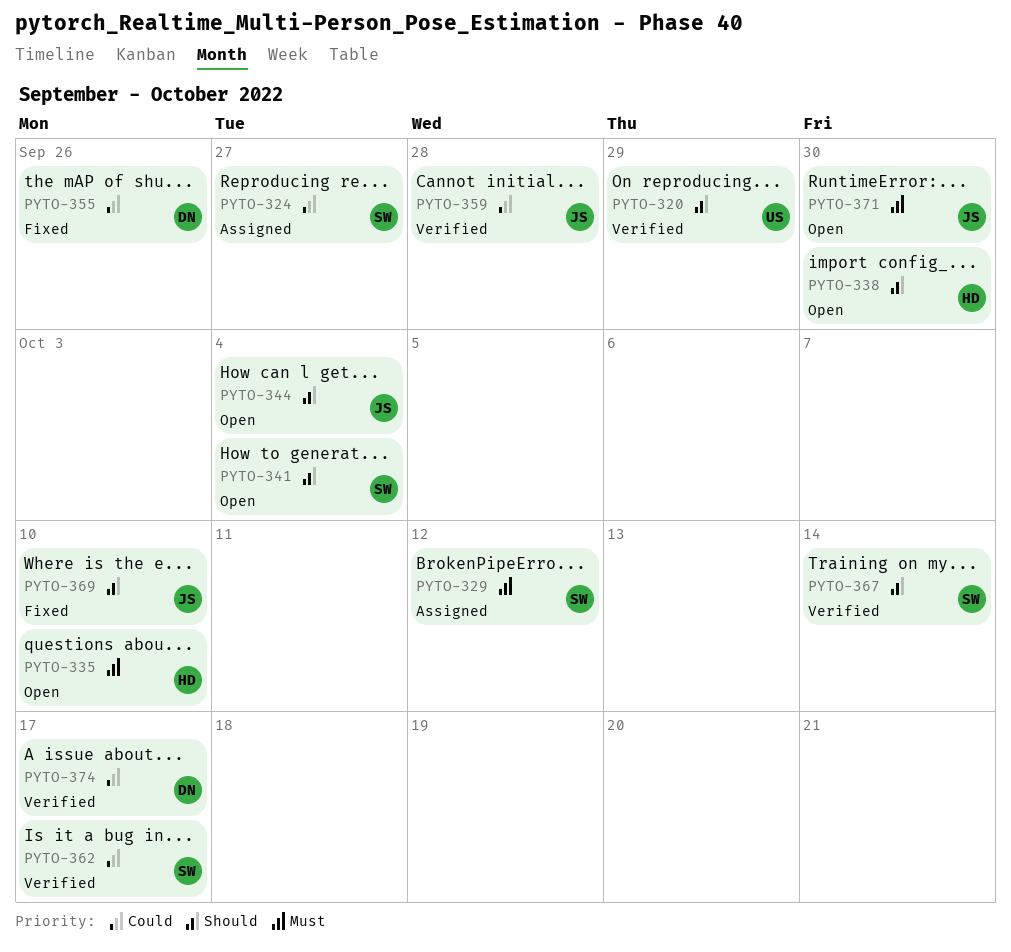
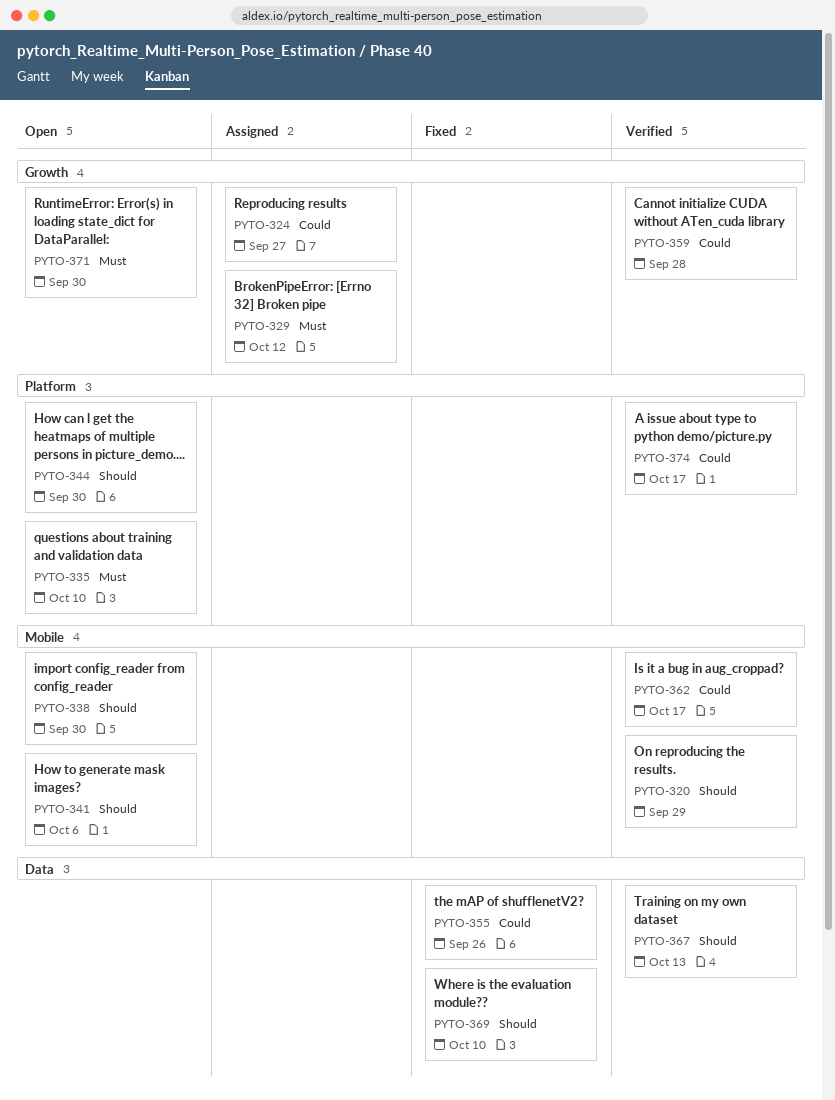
PYTO-341, due: Oct 4 -> Oct 6
PYTO-344, due: Oct 4 -> Sep 30
PYTO-367, due: Oct 14 -> Oct 13

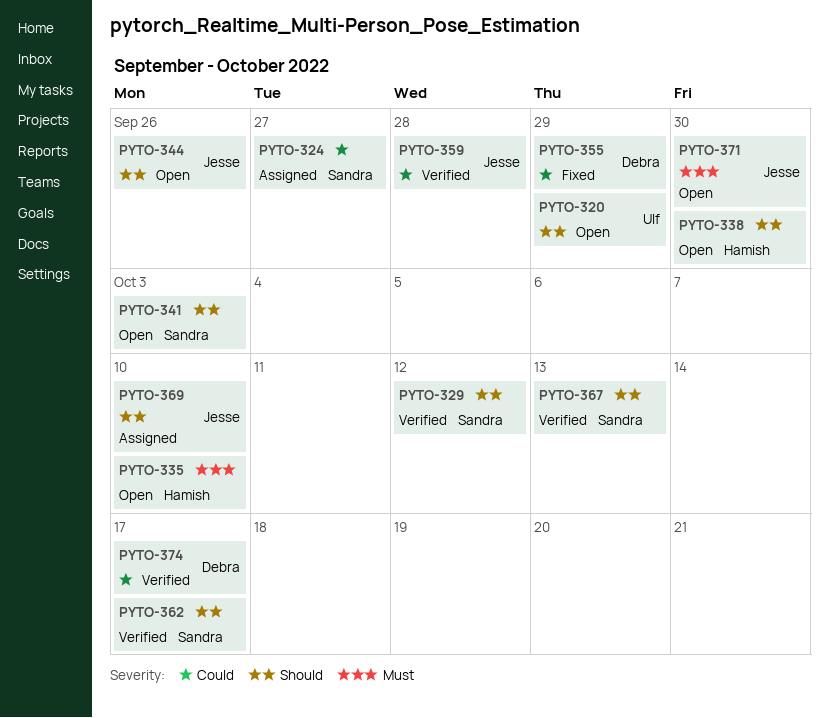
PYTO-320, status: Verified -> Open
PYTO-329, status: Assigned -> Verified
PYTO-329, priority: Must -> Should
PYTO-341, due: Oct 6 -> Oct 3
PYTO-344, due: Sep 30 -> Sep 26
PYTO-355, due: Sep 26 -> Sep 29
PYTO-362, priority: Could -> Should
PYTO-369, status: Fixed -> Assigned

